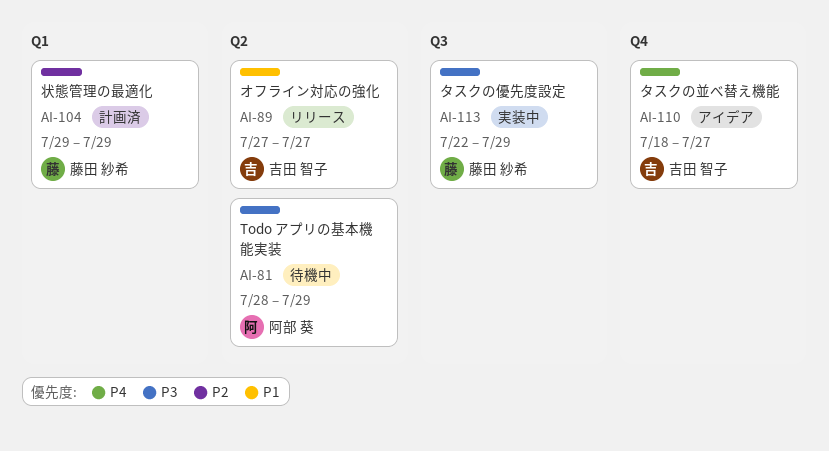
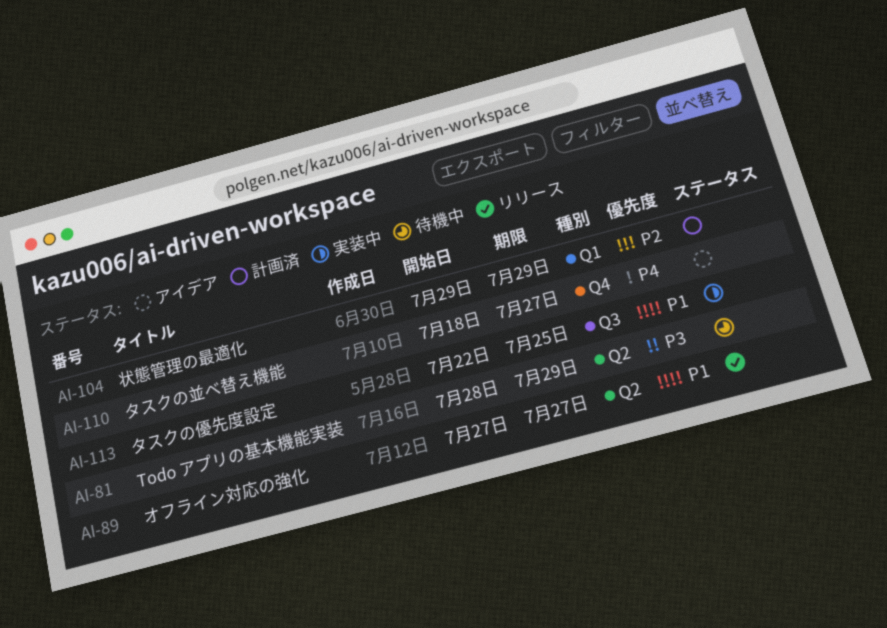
AI-113, priority: P3 -> P1
AI-113, due: Jul 29 -> Jul 25

